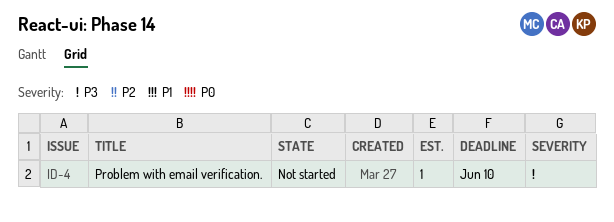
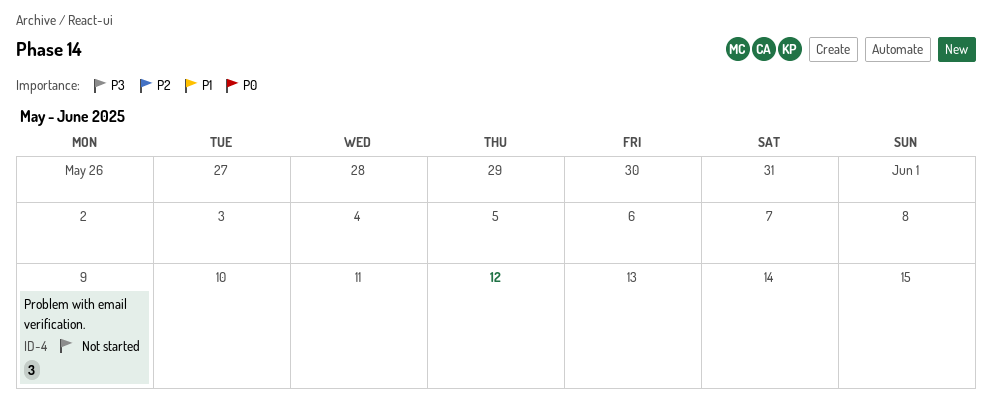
ID-4, estimate: 1 -> 3
ID-4, due: Jun 10 -> Jun 9

